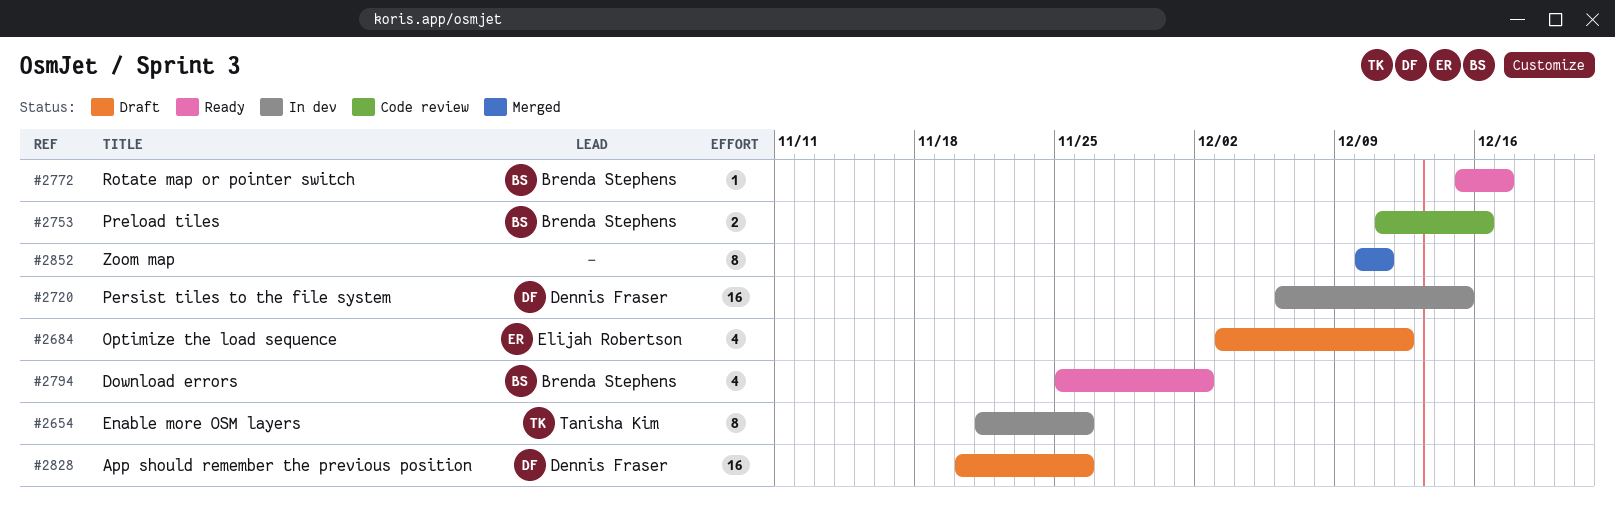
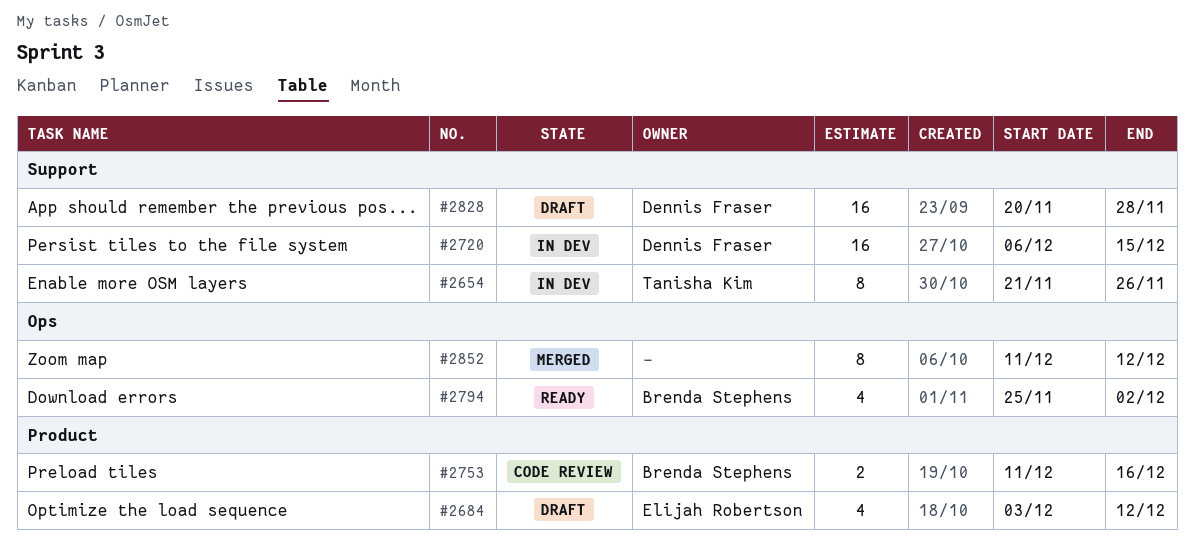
#2772: present -> none
#2828, due: Nov 26 -> Nov 28
#2852, start: Dec 10 -> Dec 11
#2852, due: Dec 11 -> Dec 12

